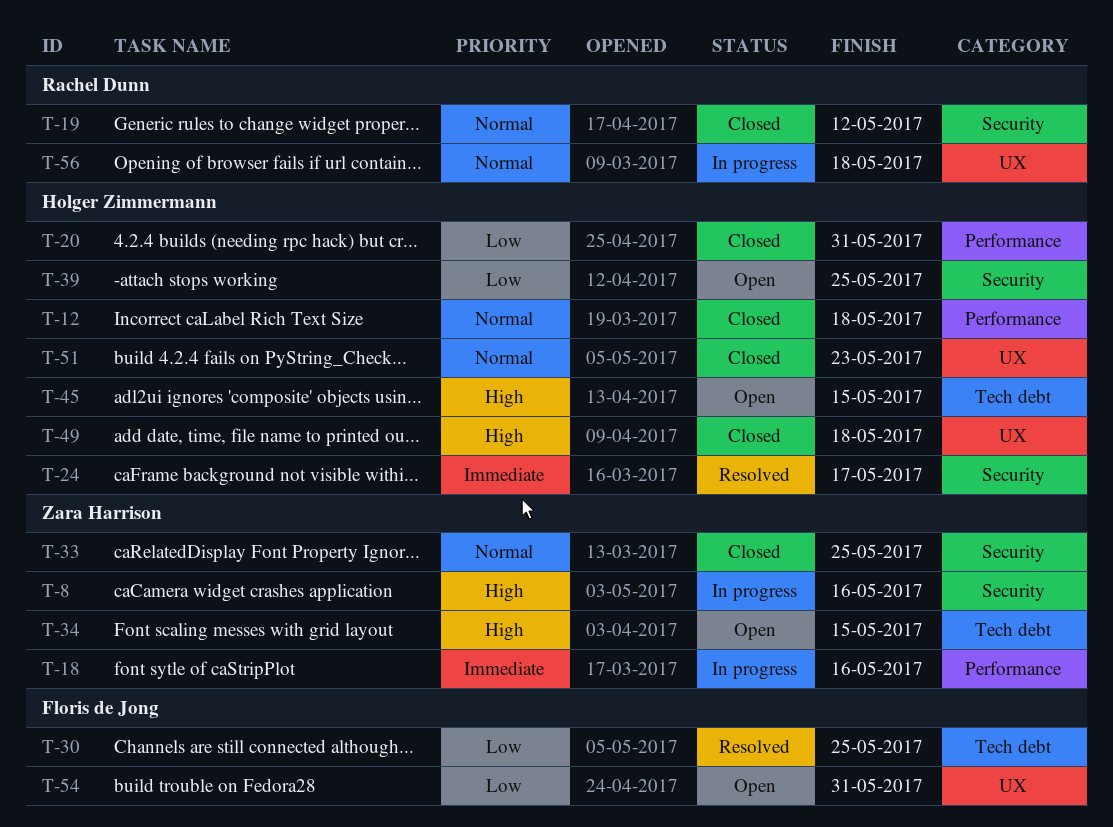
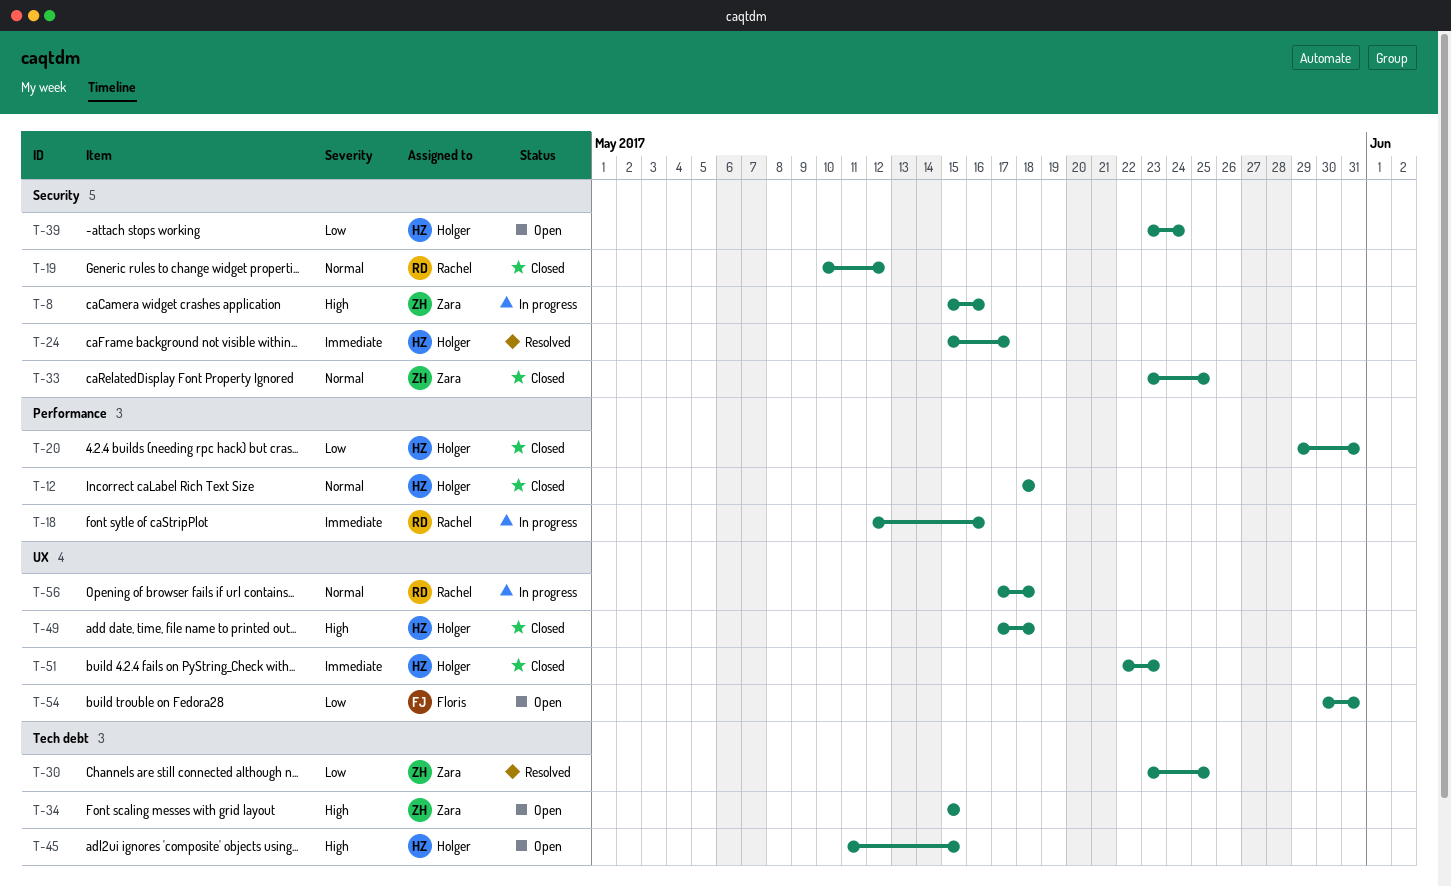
T-18, owner: Zara Harrison -> Rachel Dunn
T-30, owner: Floris de Jong -> Zara Harrison
T-39, due: May 25 -> May 24
T-51, priority: Normal -> Immediate

